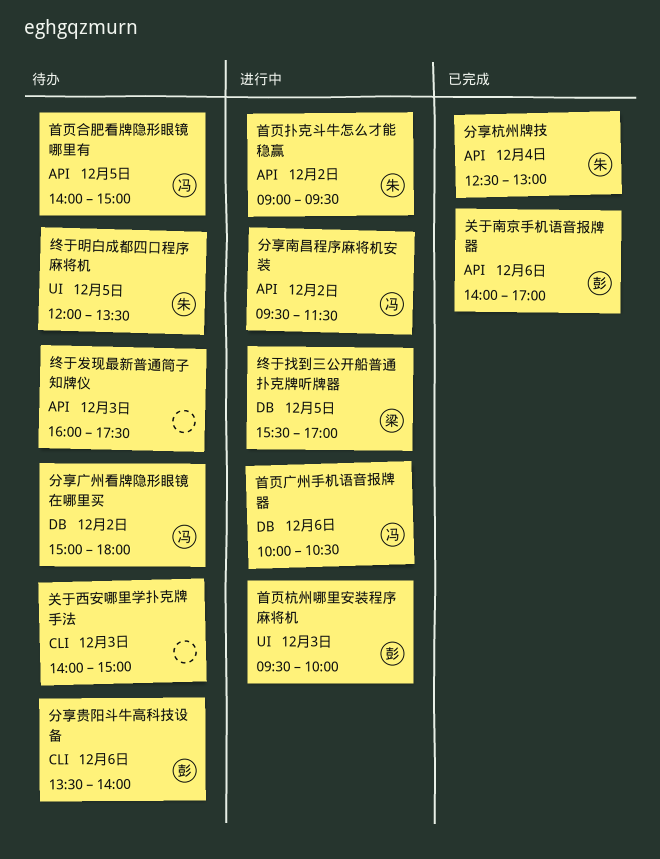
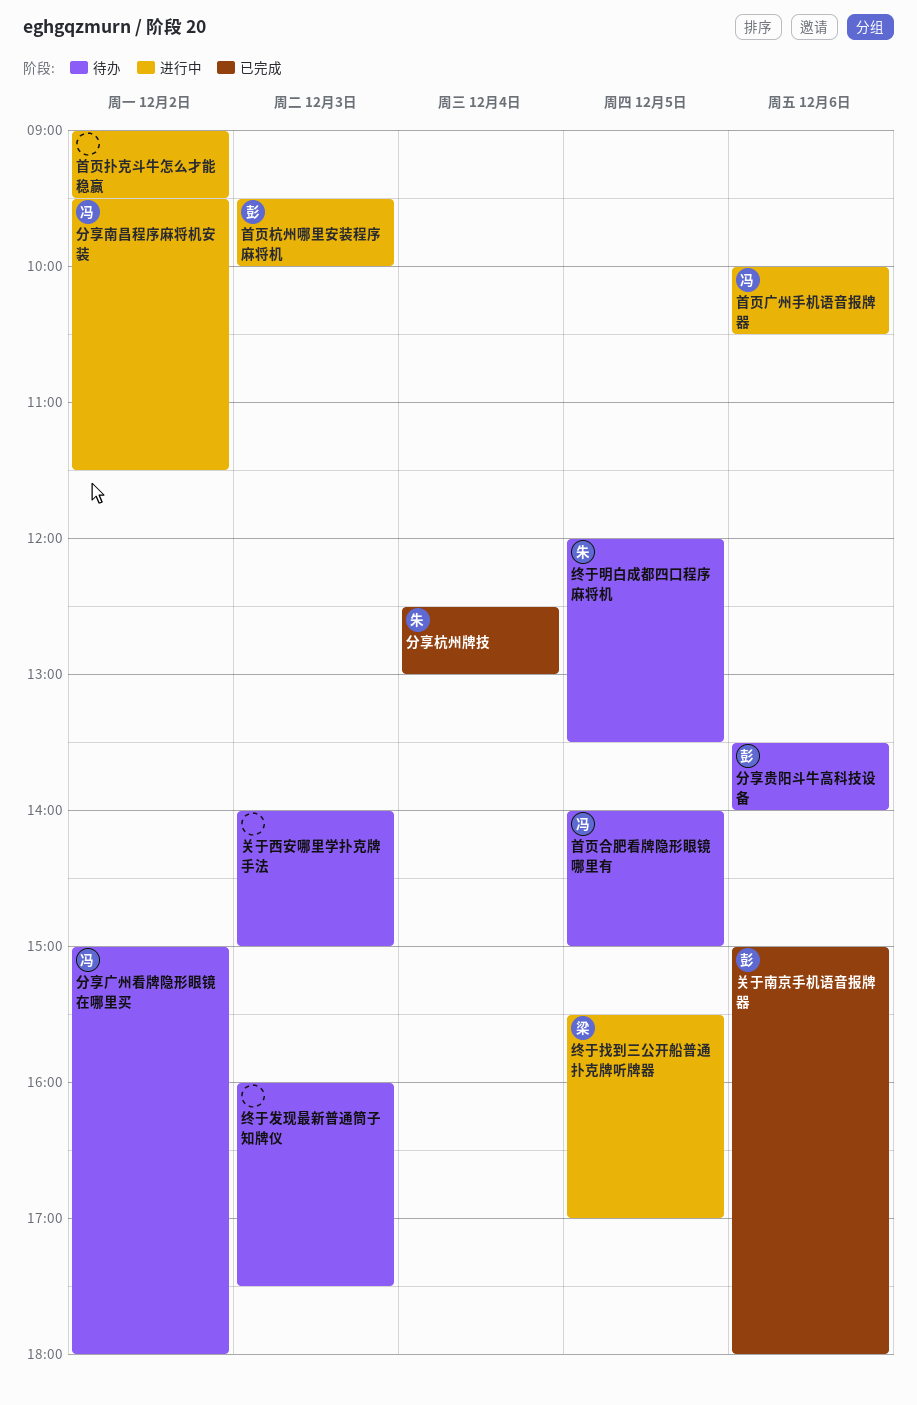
关于南京手机语音报牌器, begins: 14:00 -> 15:00
关于南京手机语音报牌器, ends: 17:00 -> 18:00
首页扑克斗牛怎么才能稳赢, owner: 朱 -> none

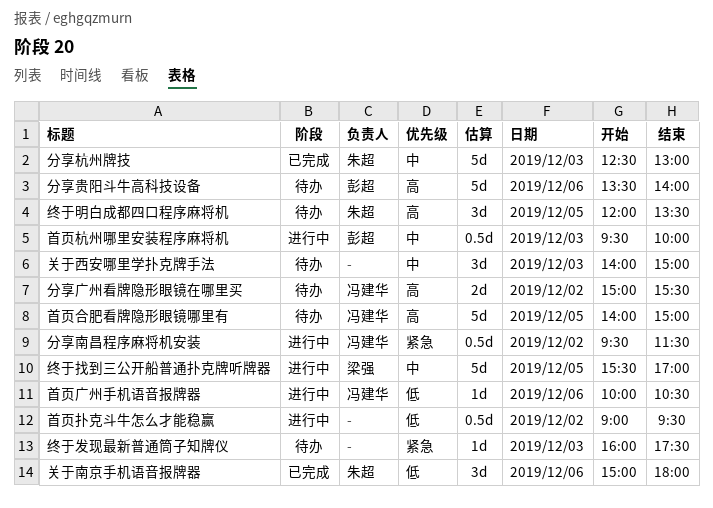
关于南京手机语音报牌器, owner: 彭超 -> 朱超
分享广州看牌隐形眼镜在哪里买, ends: 18:00 -> 15:30
分享杭州牌技, day: Dec 4 -> Dec 3

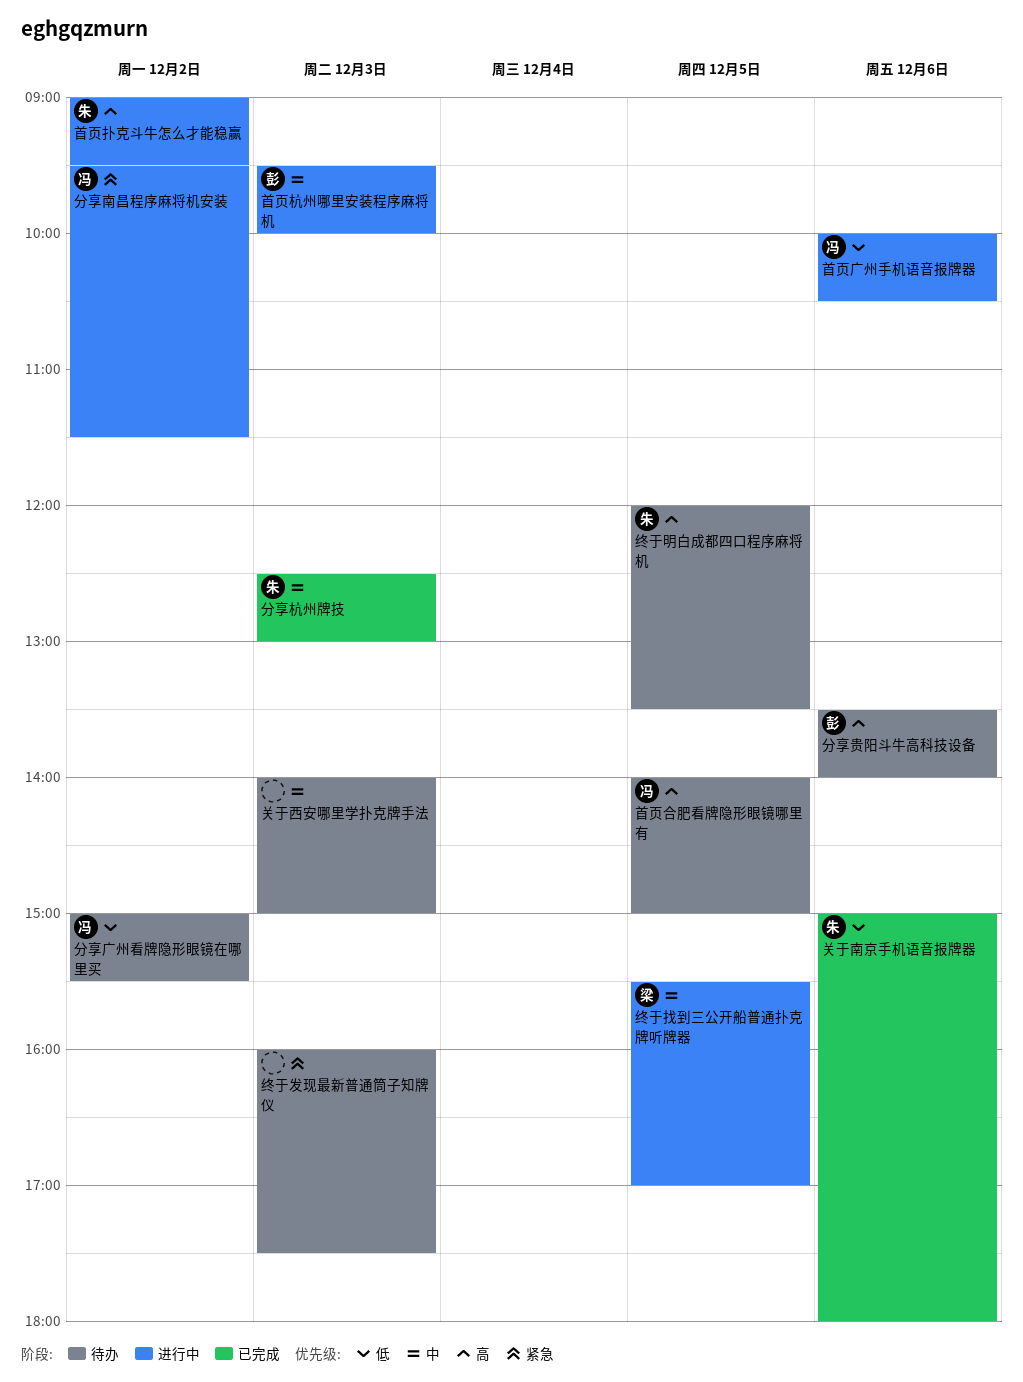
分享广州看牌隐形眼镜在哪里买, priority: 高 -> 低
首页扑克斗牛怎么才能稳赢, owner: none -> 朱超
首页扑克斗牛怎么才能稳赢, priority: 低 -> 高

